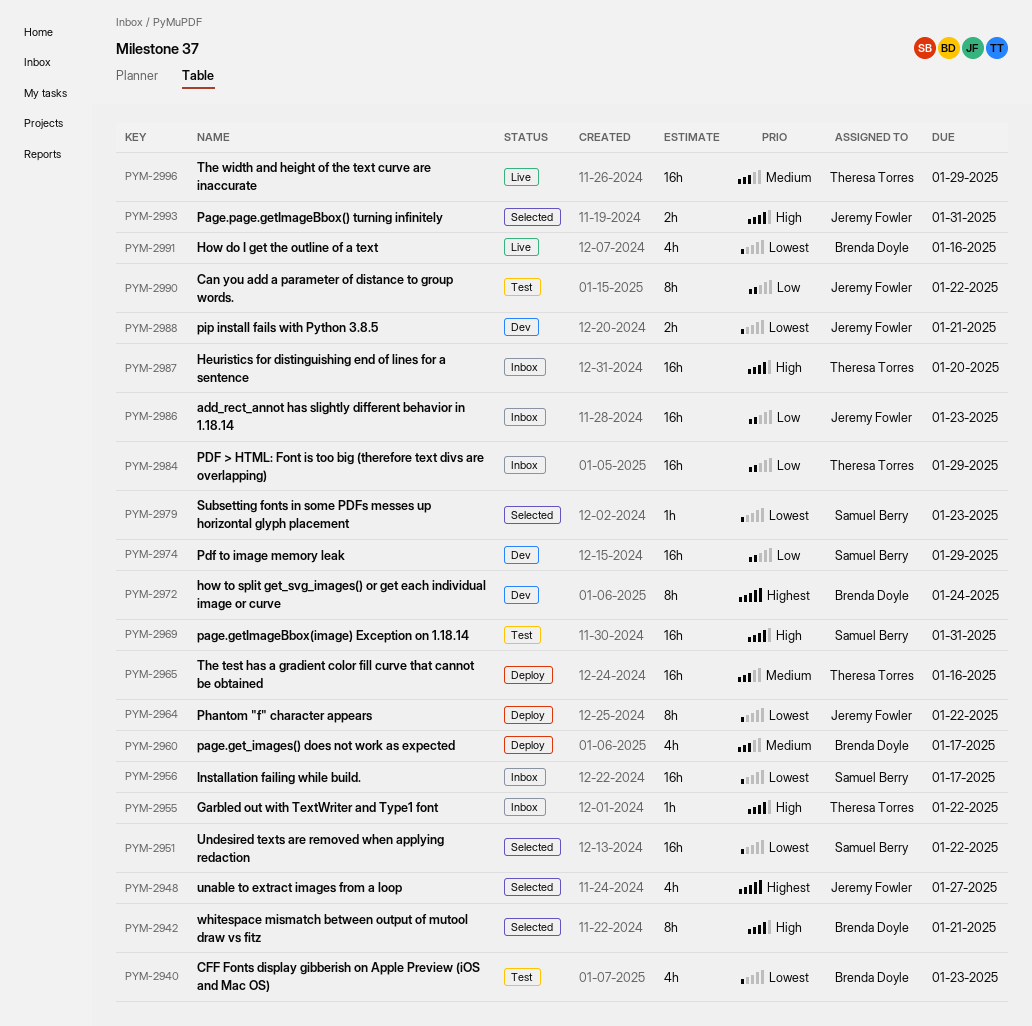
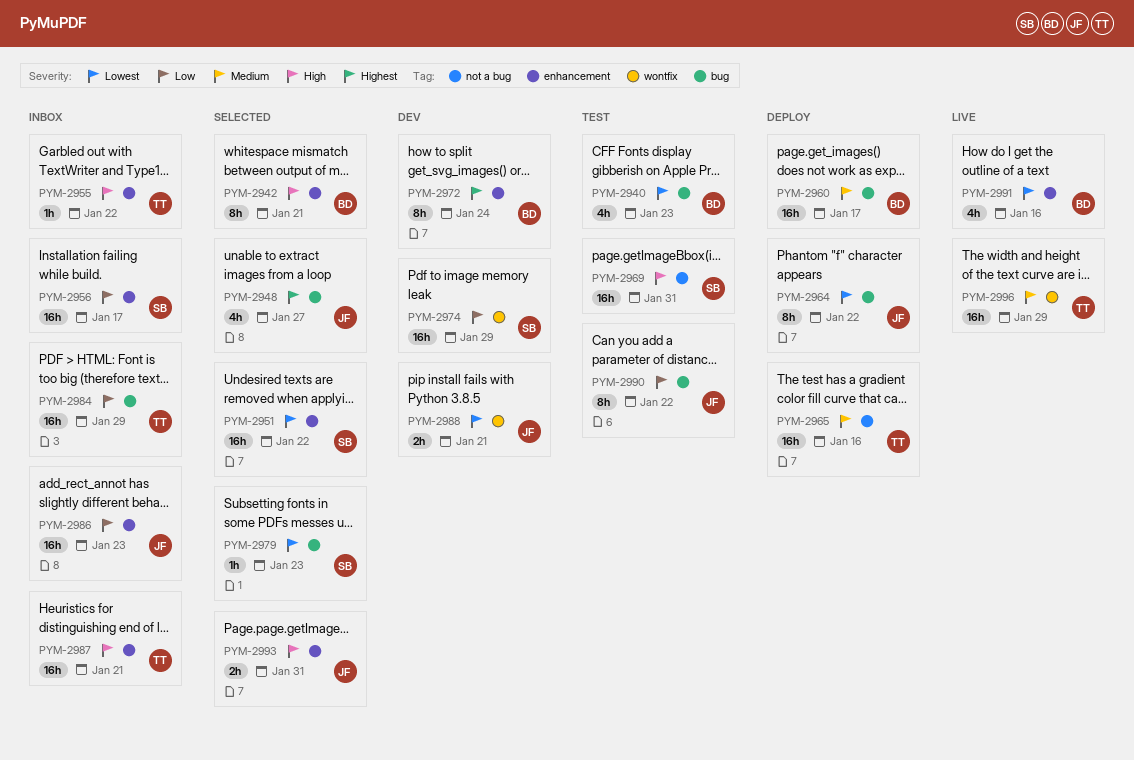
PYM-2956, priority: Lowest -> Low
PYM-2960, estimate: 4h -> 16h
PYM-2987, due: Jan 20 -> Jan 21

